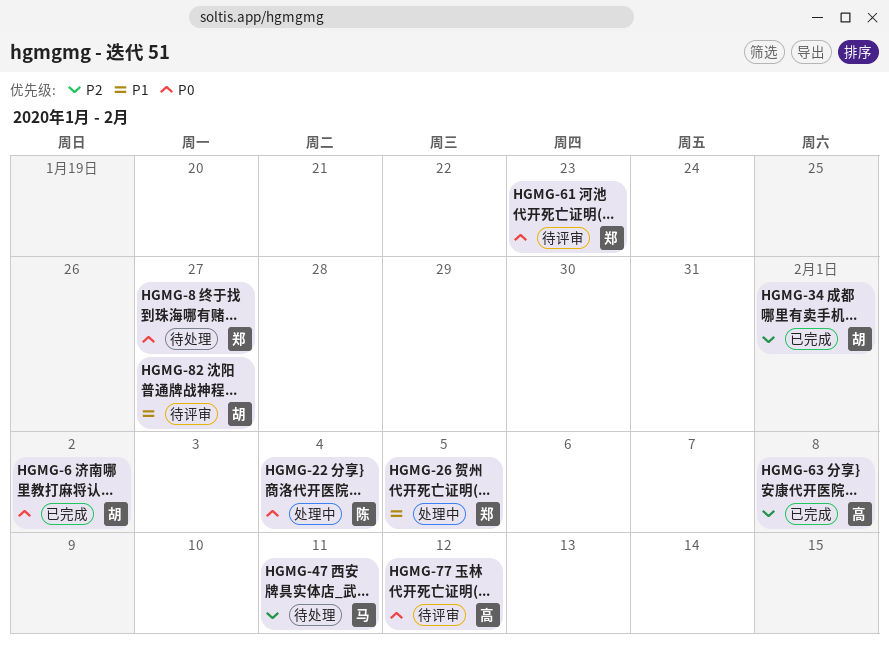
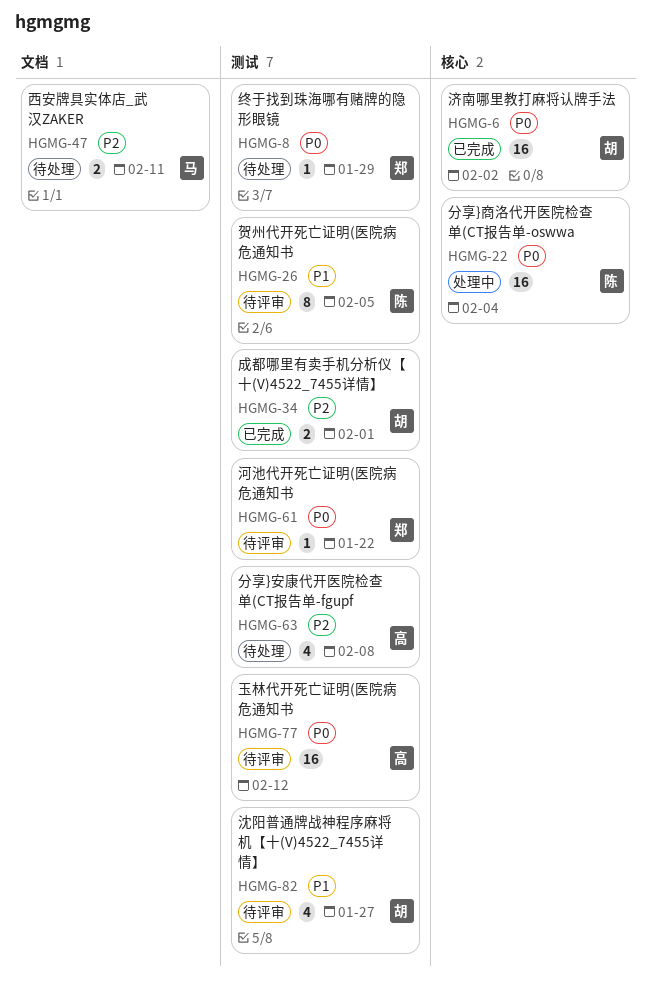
HGMG-8, due: Jan 27 -> Jan 29
HGMG-26, status: 处理中 -> 待评审
HGMG-26, owner: 郑 -> 陈
HGMG-61, due: Jan 23 -> Jan 22
HGMG-63, status: 已完成 -> 待处理

